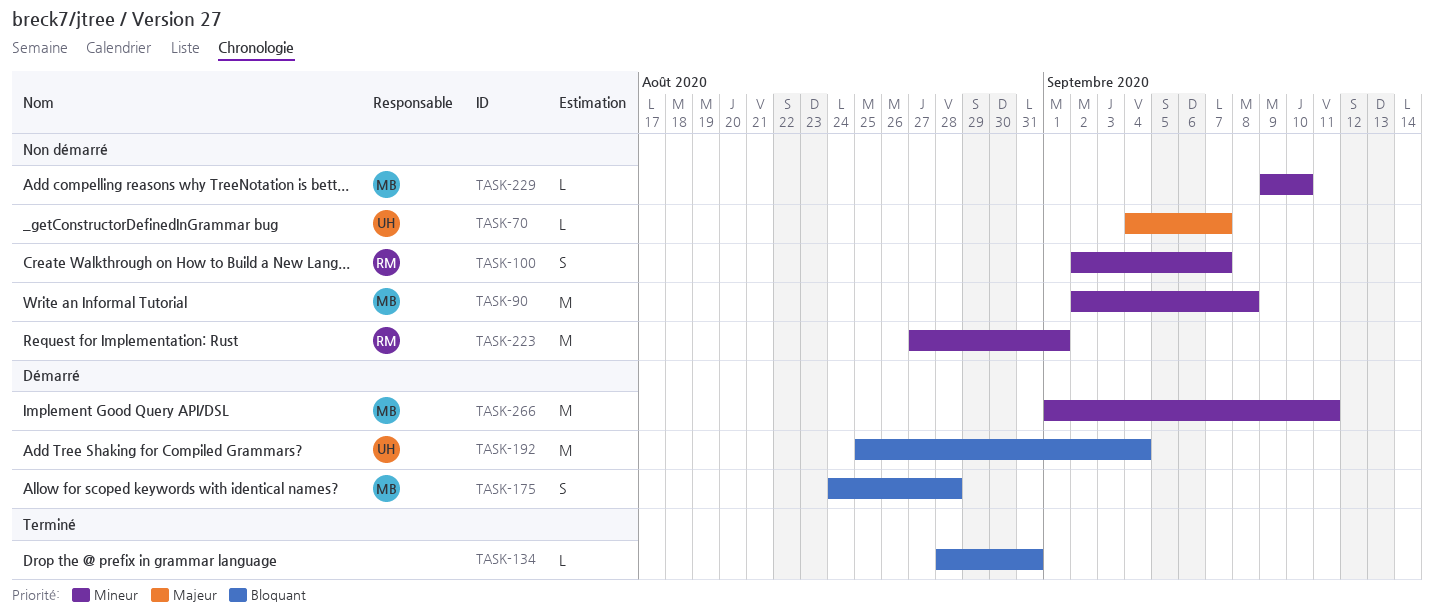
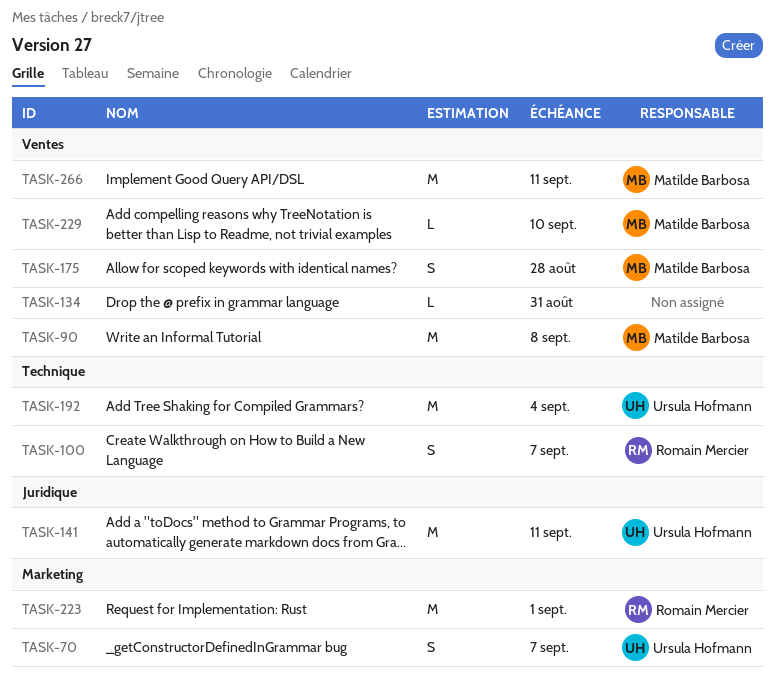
TASK-70, estimate: L -> S
TASK-141: none -> present

